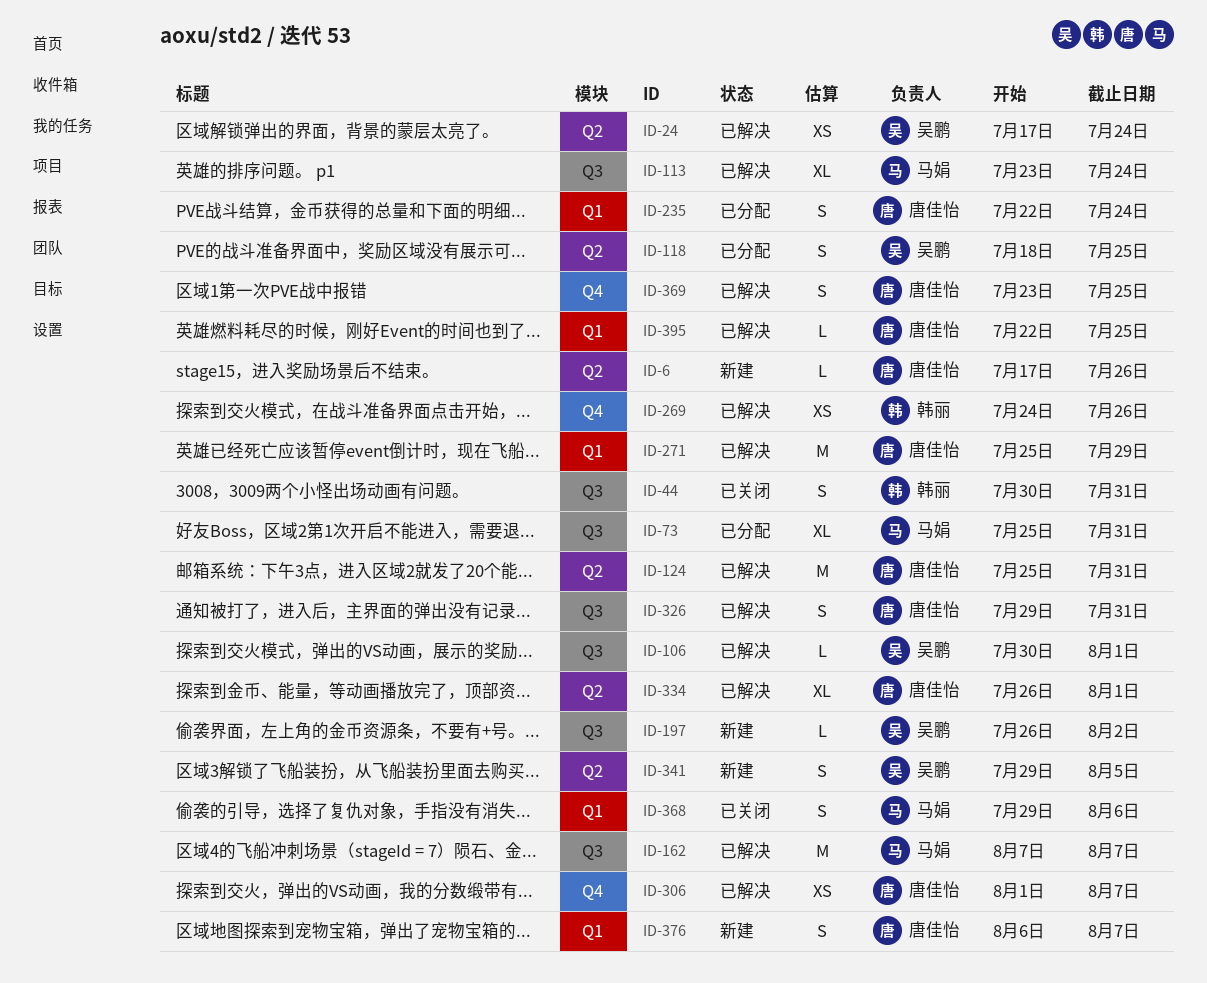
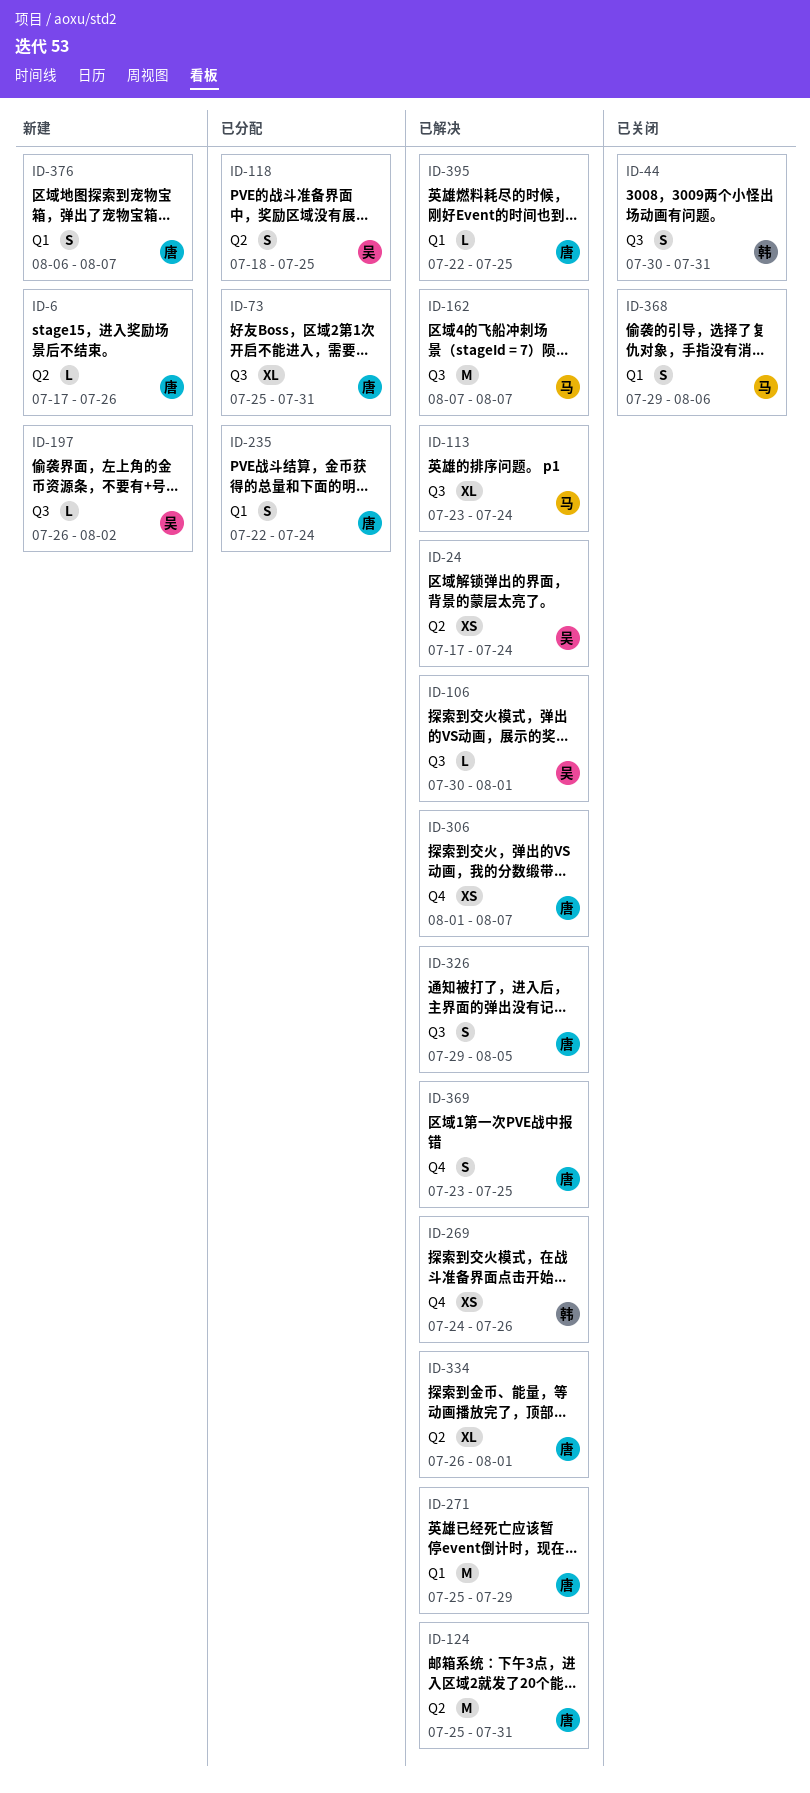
ID-73, owner: 马娟 -> 唐佳怡
ID-326, due: Jul 31 -> Aug 5
ID-341: present -> none

